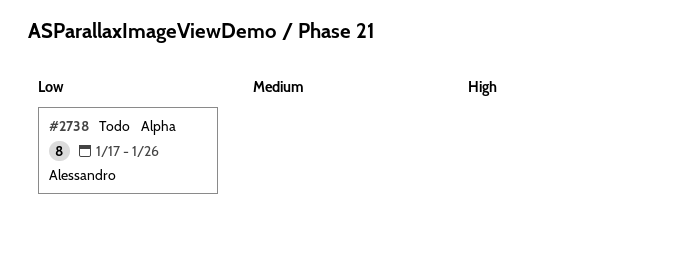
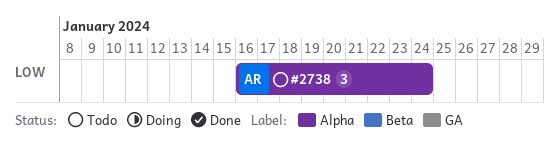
#2738, estimate: 8 -> 3
#2738, start: Jan 17 -> Jan 16
#2738, due: Jan 26 -> Jan 24

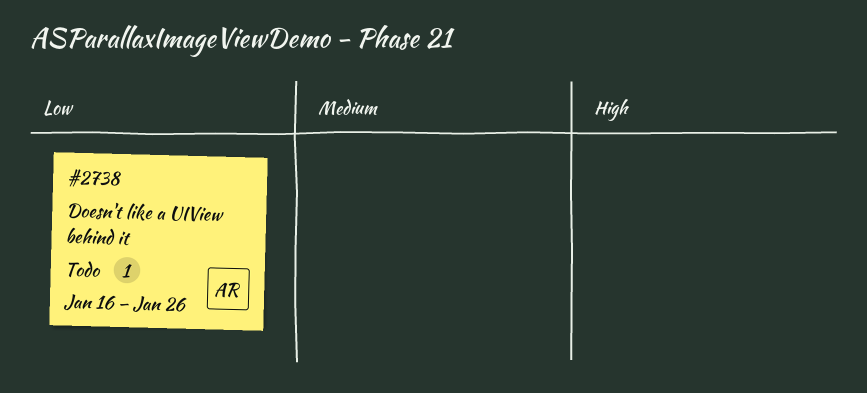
#2738, estimate: 3 -> 1
#2738, due: Jan 24 -> Jan 26

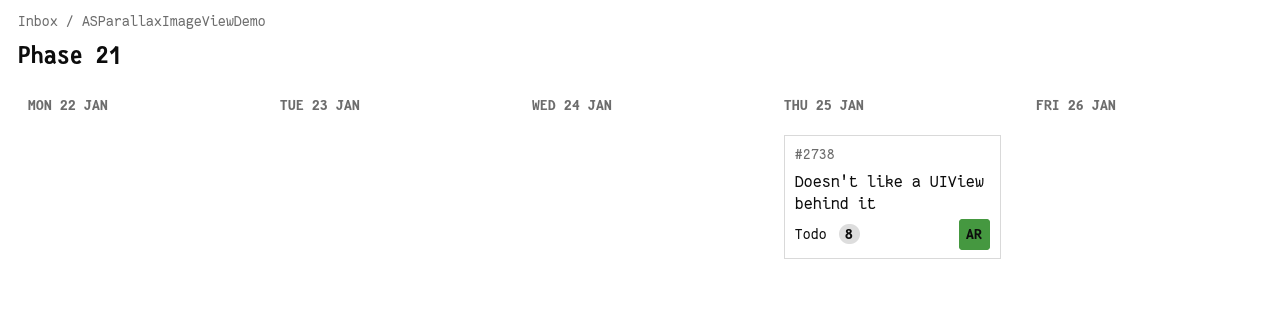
#2738, estimate: 1 -> 8
#2738, due: Jan 26 -> Jan 25

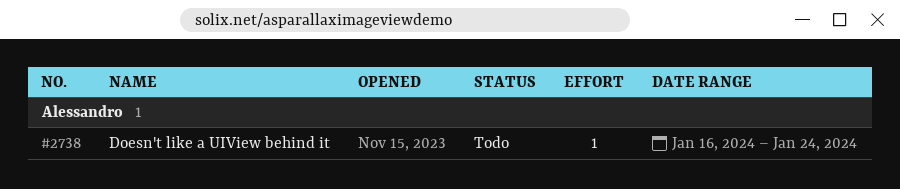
#2738, estimate: 8 -> 1
#2738, due: Jan 25 -> Jan 24

